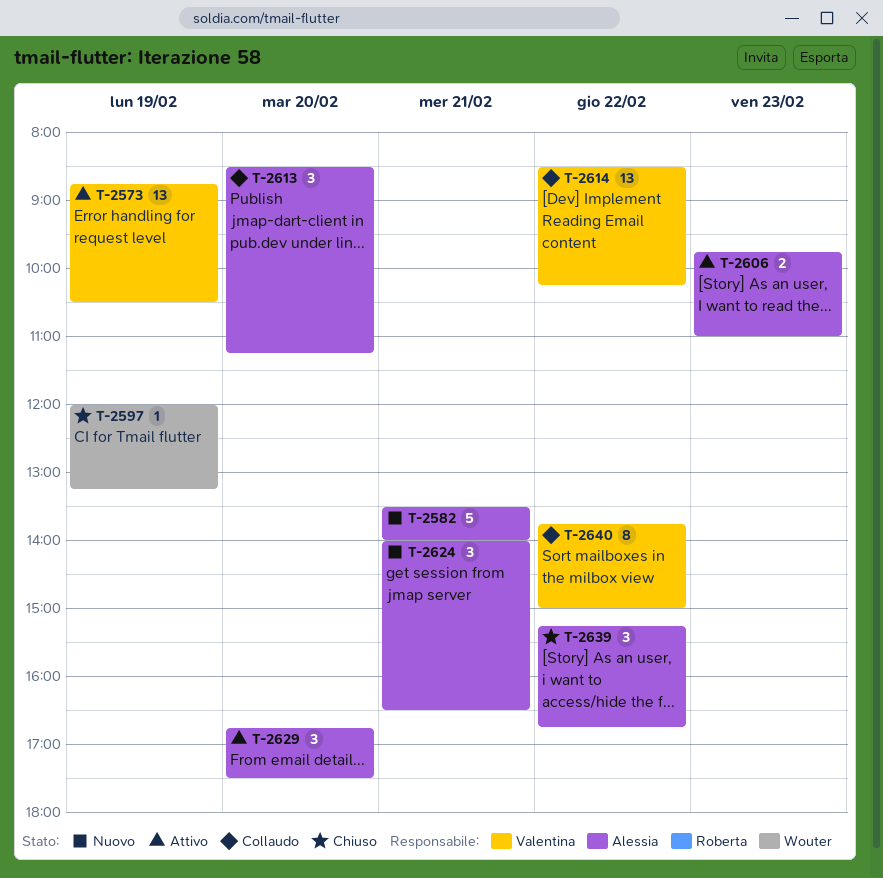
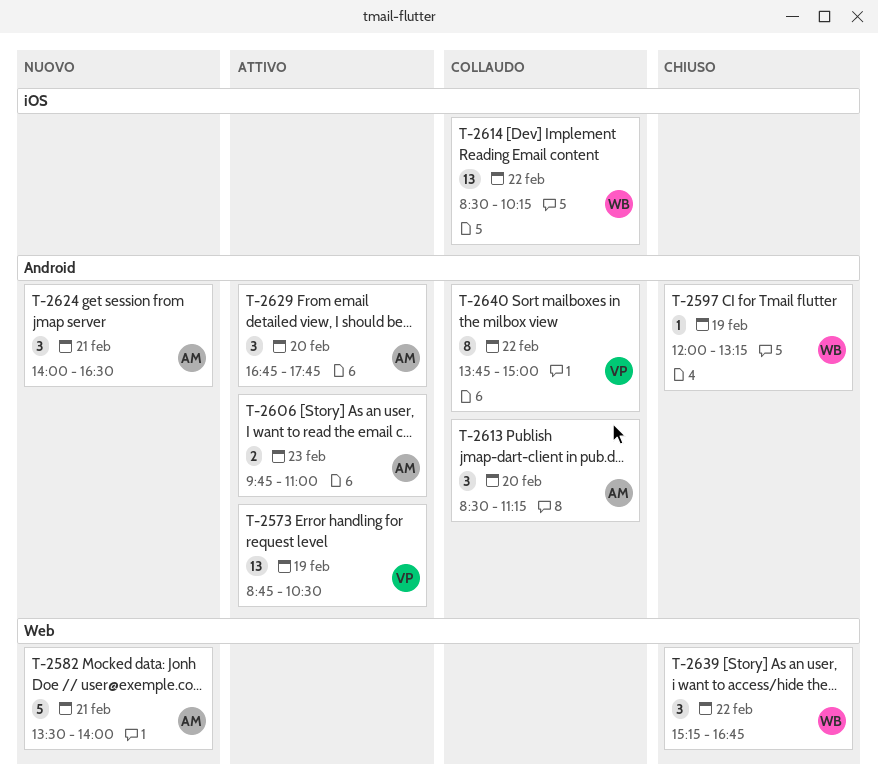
T-2614, owner: Valentina -> Wouter
T-2629, ends: 17:30 -> 17:45
T-2639, owner: Alessia -> Wouter

